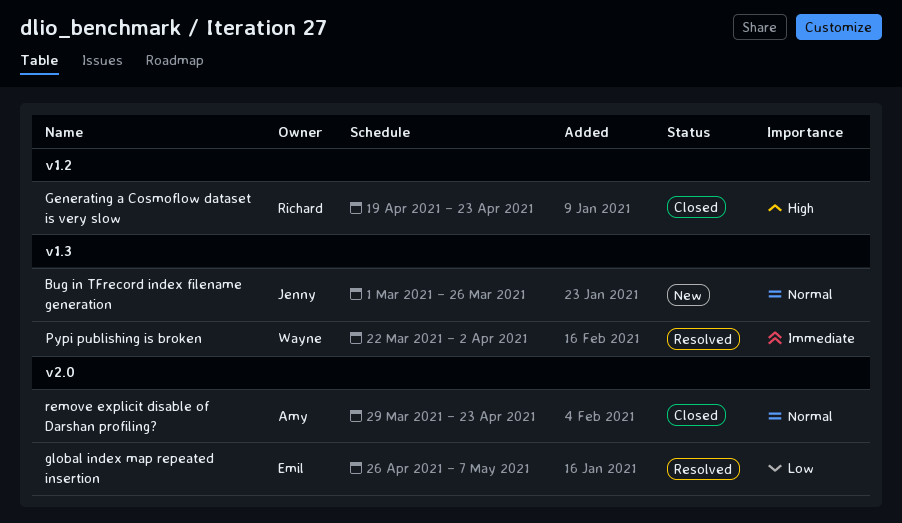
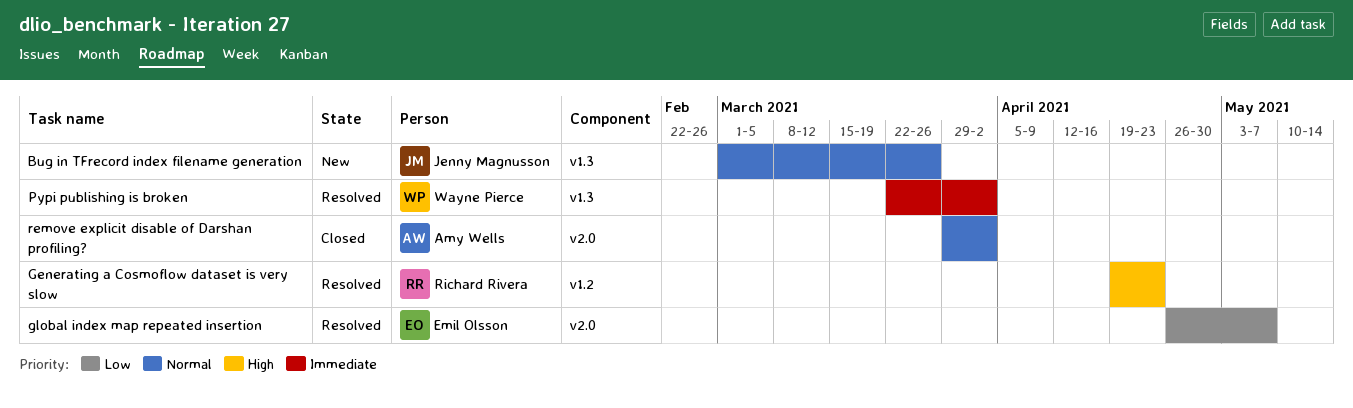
Generating a Cosmoflow dataset is very slow, status: Closed -> Resolved
remove explicit disable of Darshan profiling?, due: Apr 23 -> Apr 2

